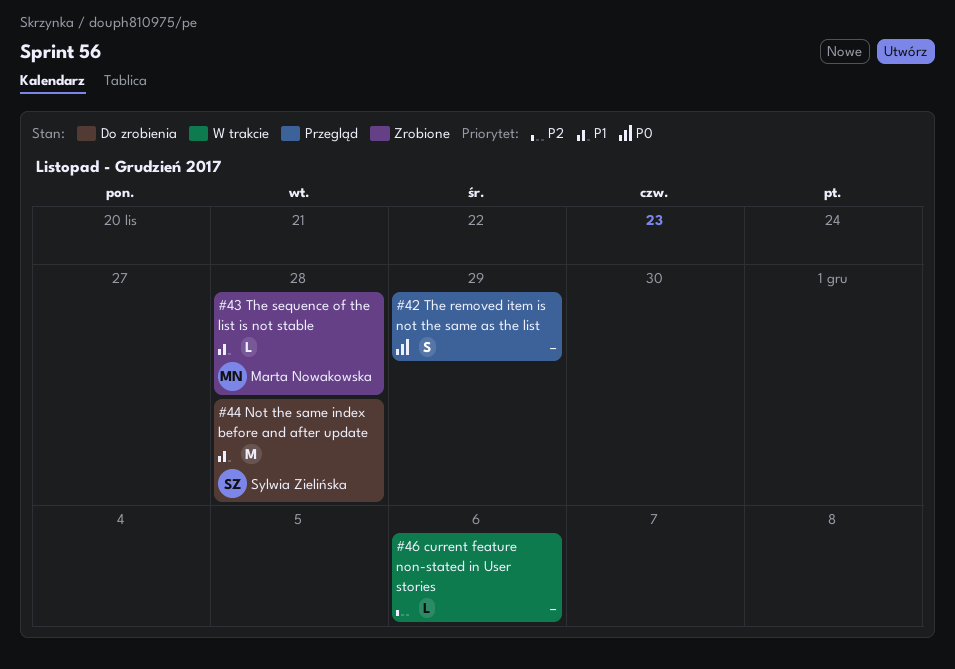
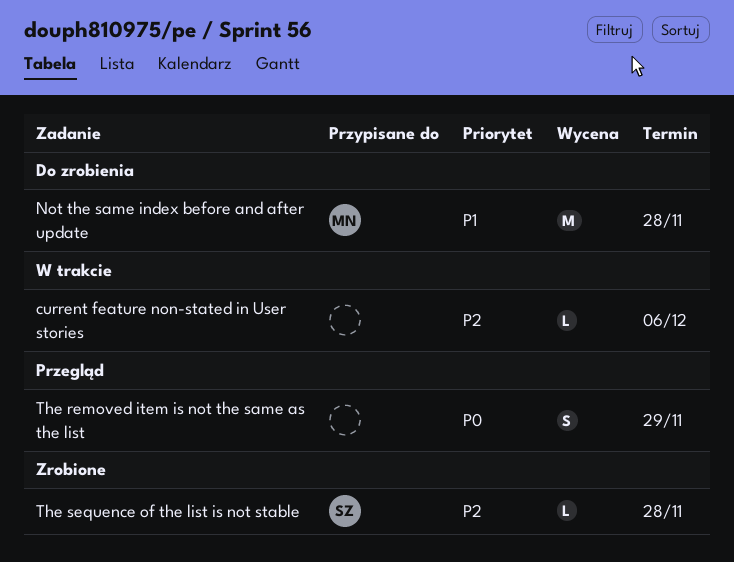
Not the same index before and after update, owner: Sylwia Zielińska -> Marta Nowakowska
The sequence of the list is not stable, owner: Marta Nowakowska -> Sylwia Zielińska
The sequence of the list is not stable, priority: P1 -> P2

